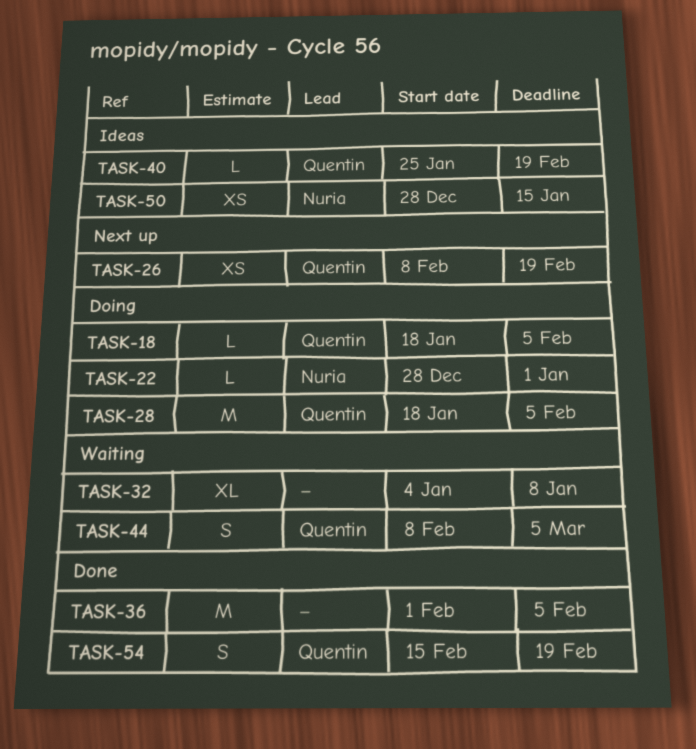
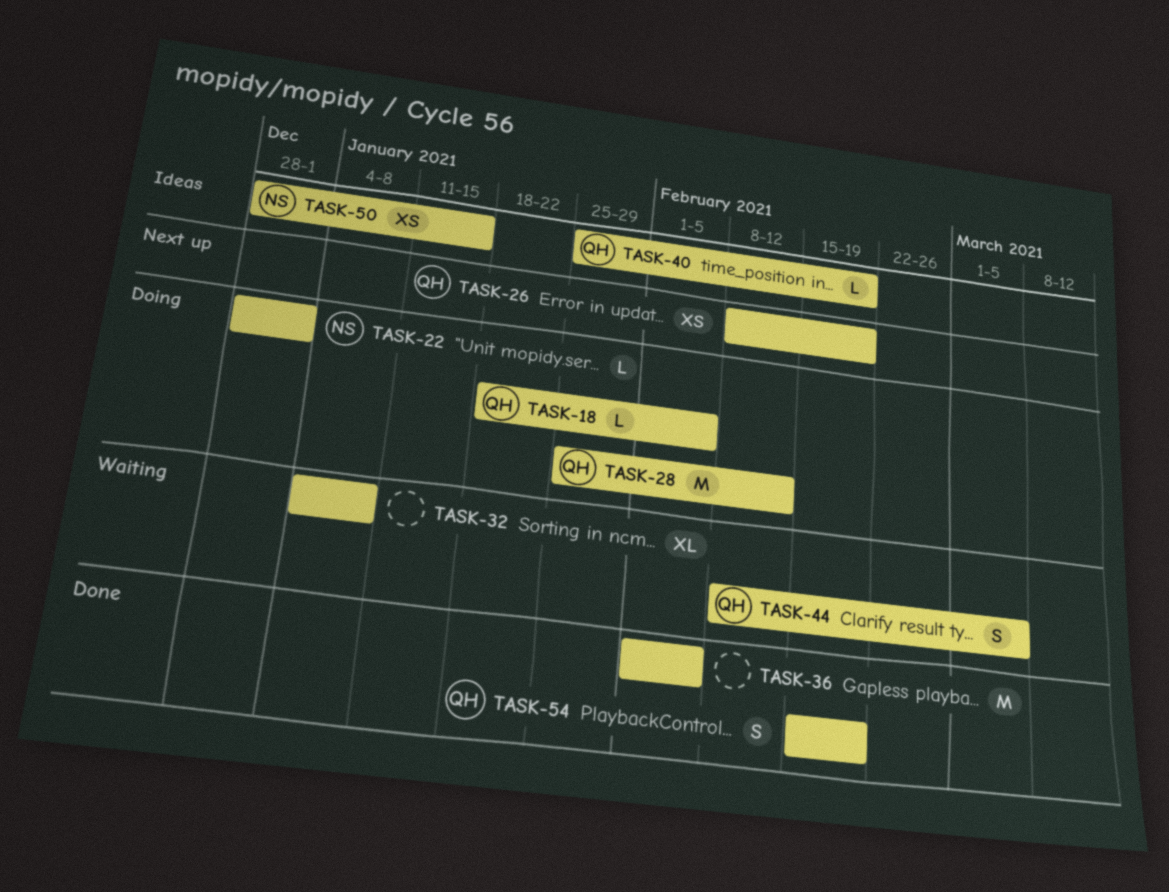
TASK-28, start: Jan 18 -> Jan 25
TASK-28, due: Feb 5 -> Feb 12

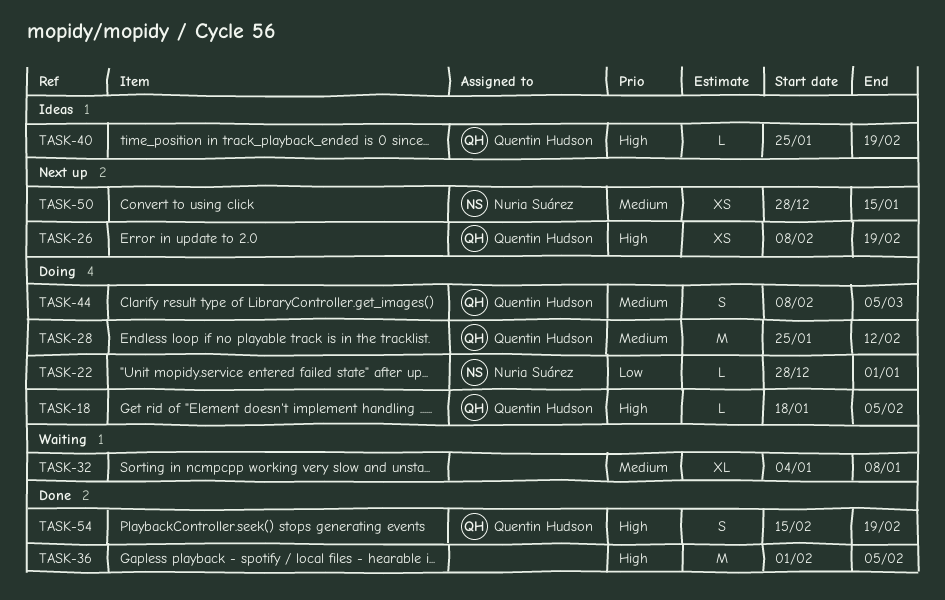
TASK-44, status: Waiting -> Doing
TASK-50, status: Ideas -> Next up

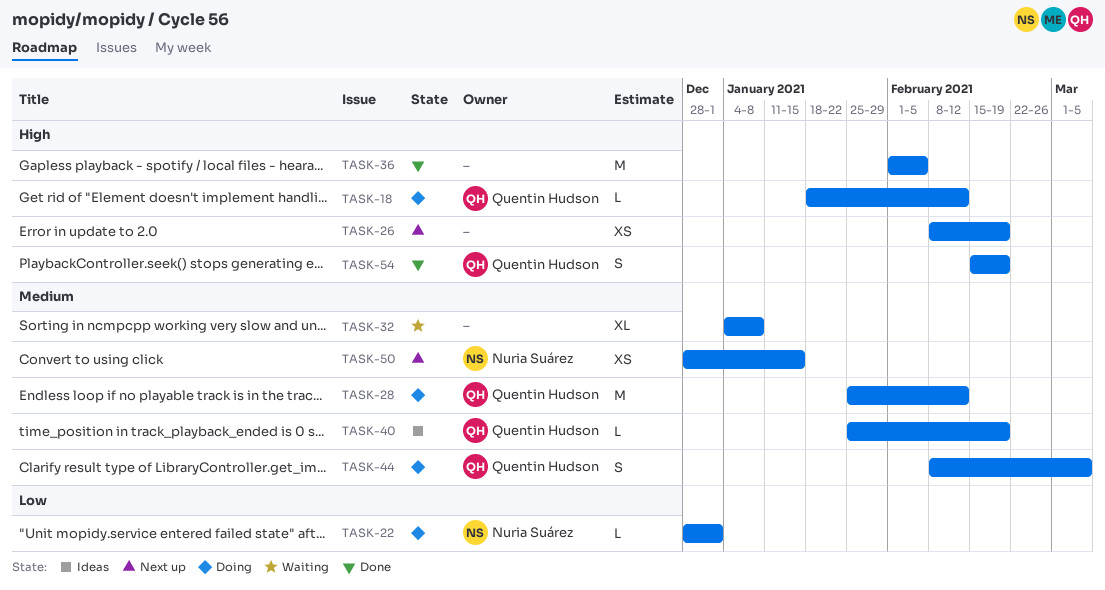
TASK-18, due: Feb 5 -> Feb 12
TASK-26, owner: Quentin Hudson -> none
TASK-40, priority: High -> Medium

